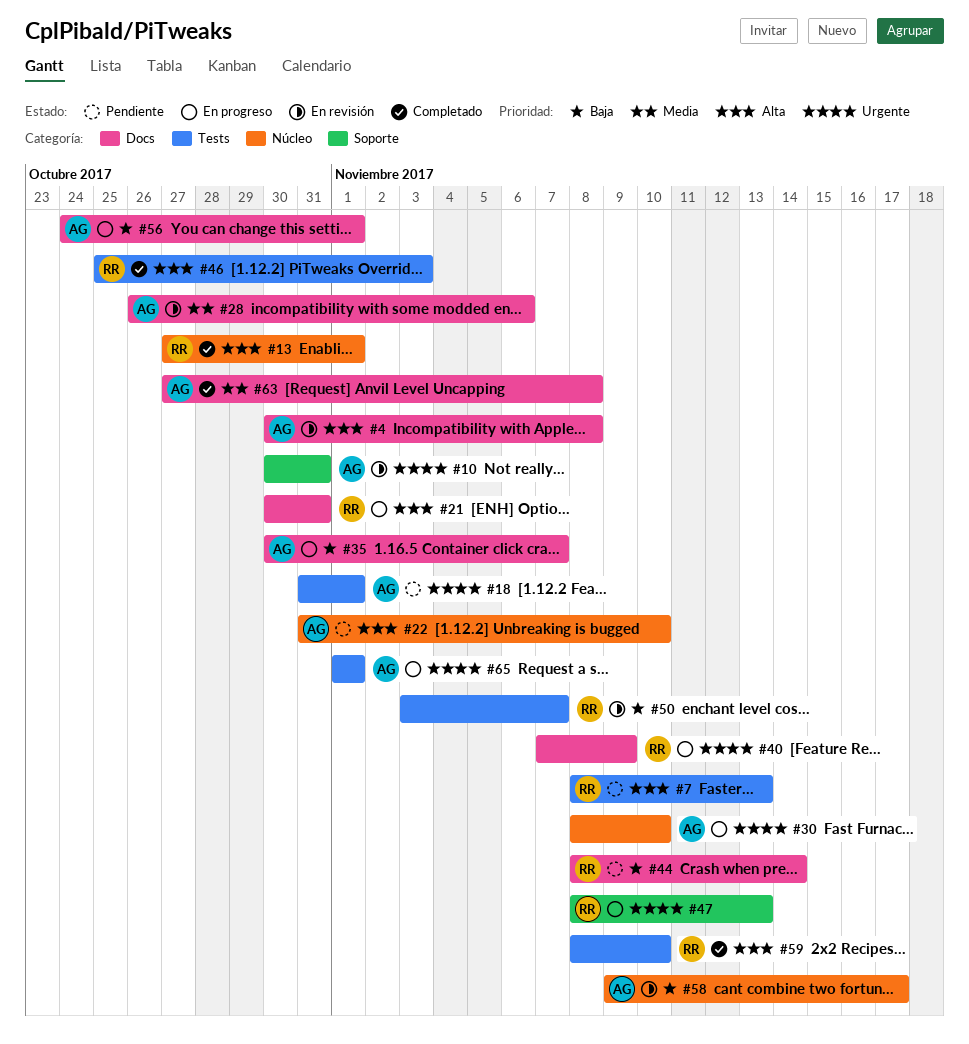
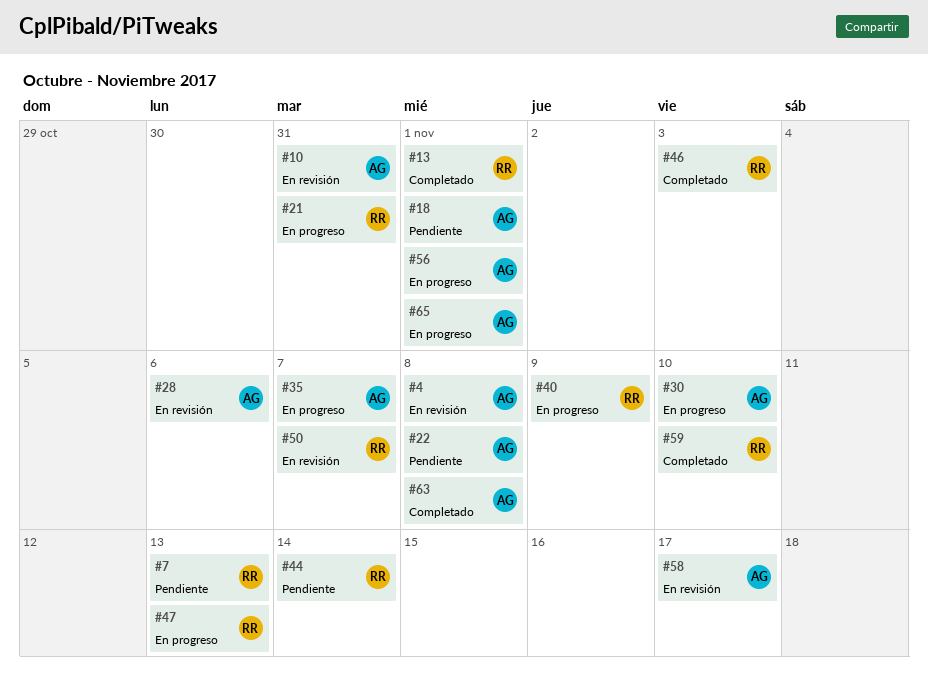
#22, due: Nov 10 -> Nov 8

